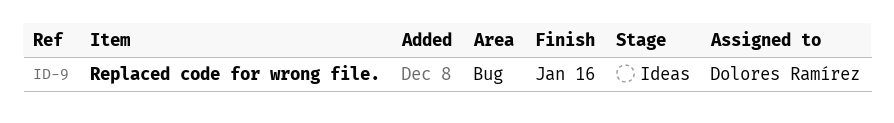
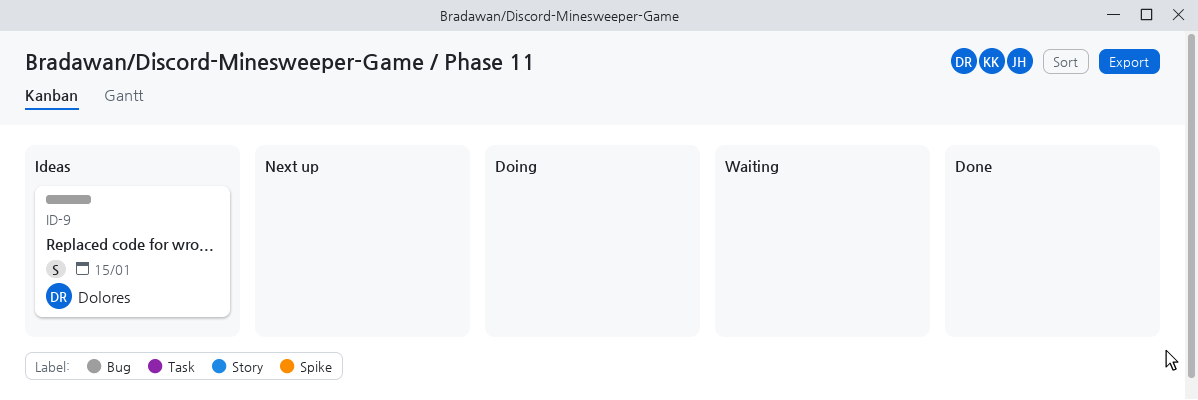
ID-9, due: Jan 16 -> Jan 15

